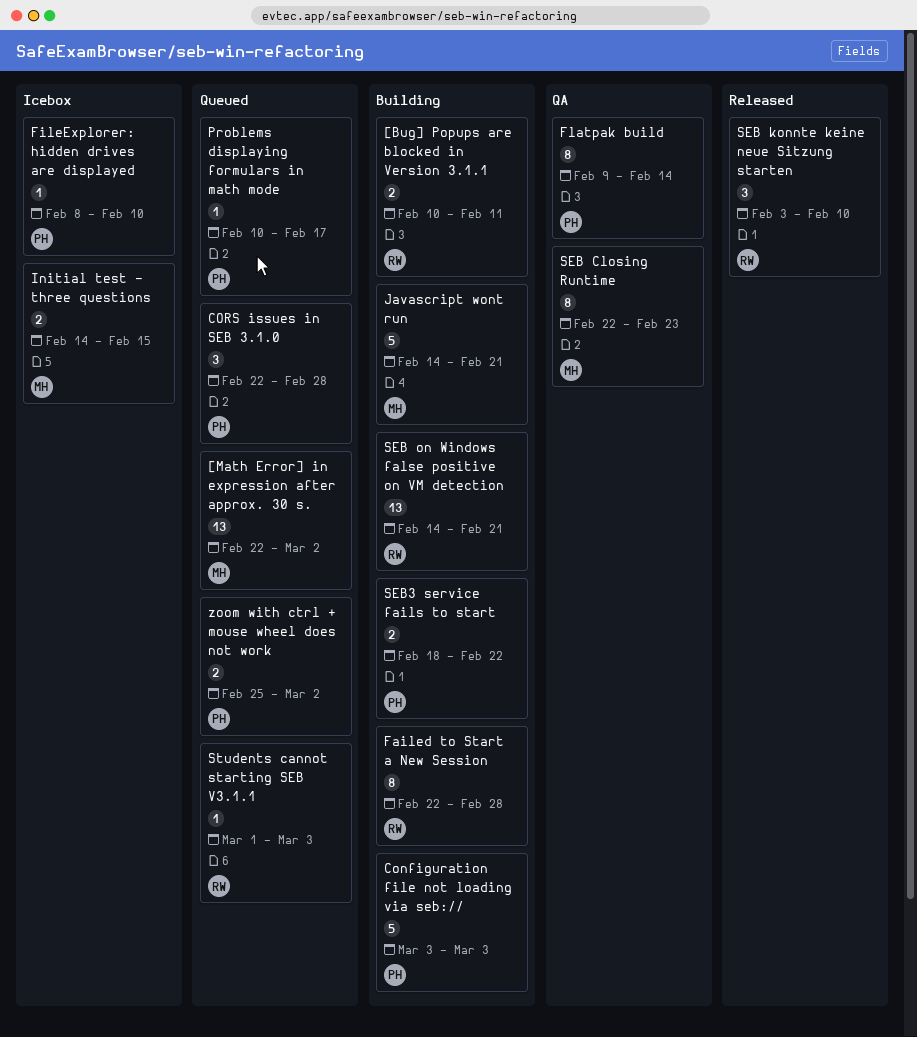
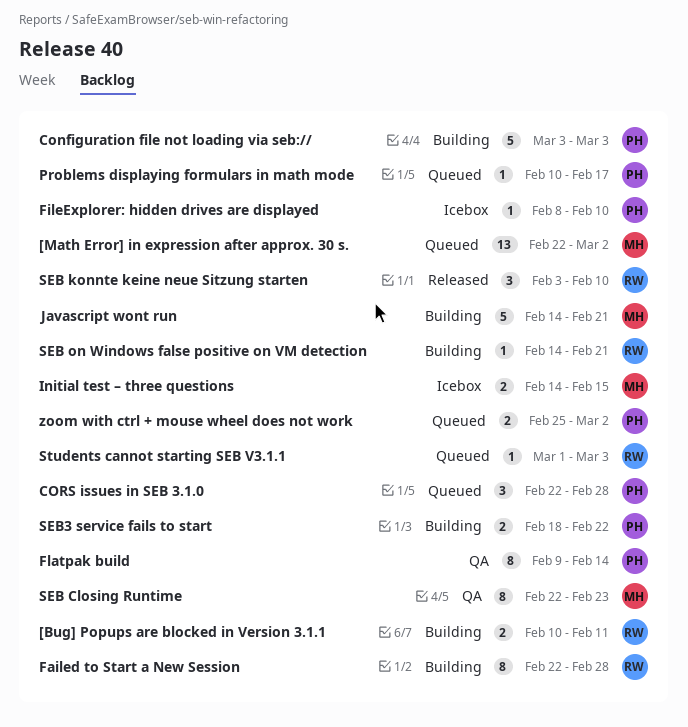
SEB on Windows false positive on VM detection, estimate: 13 -> 1

